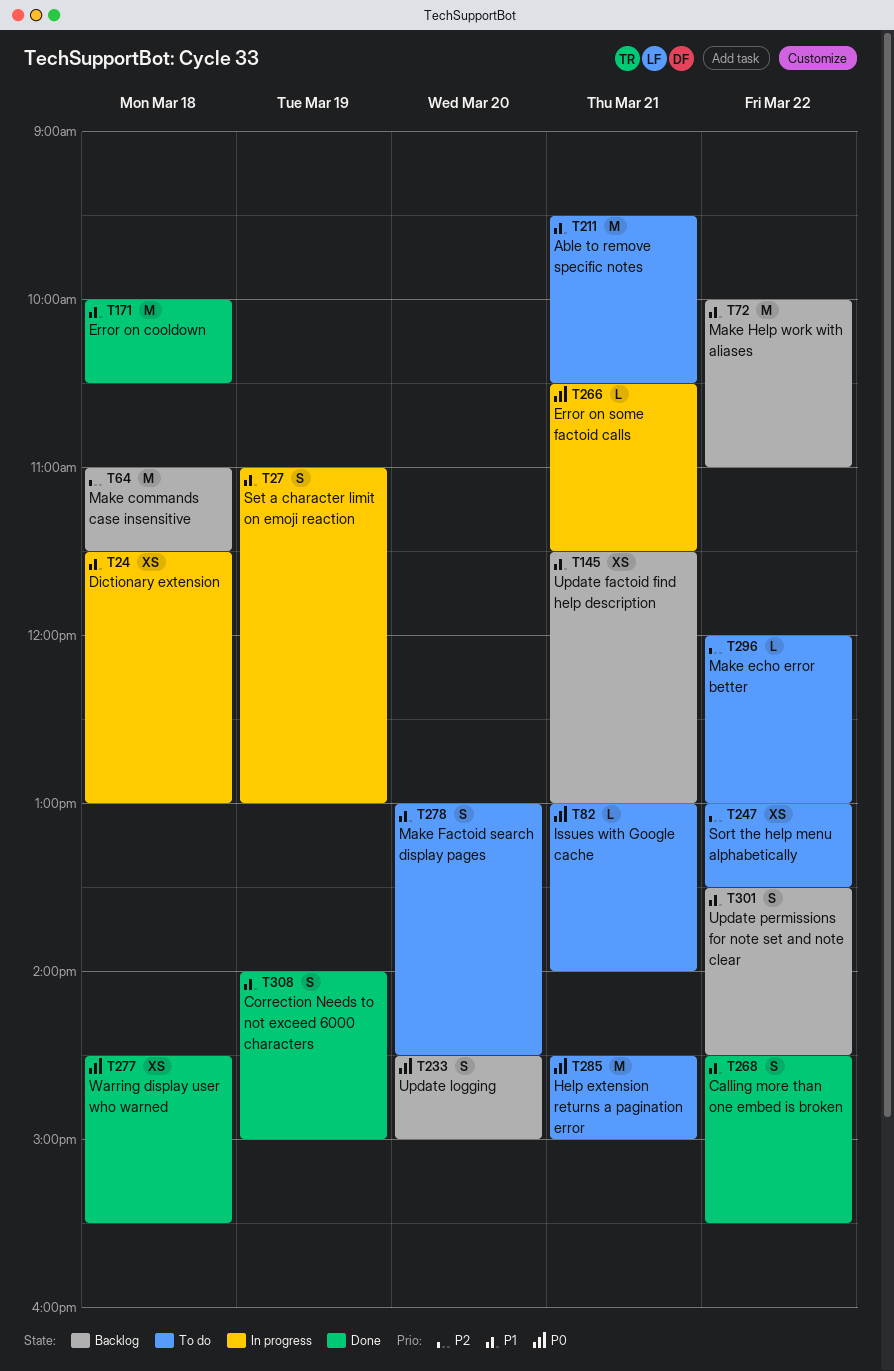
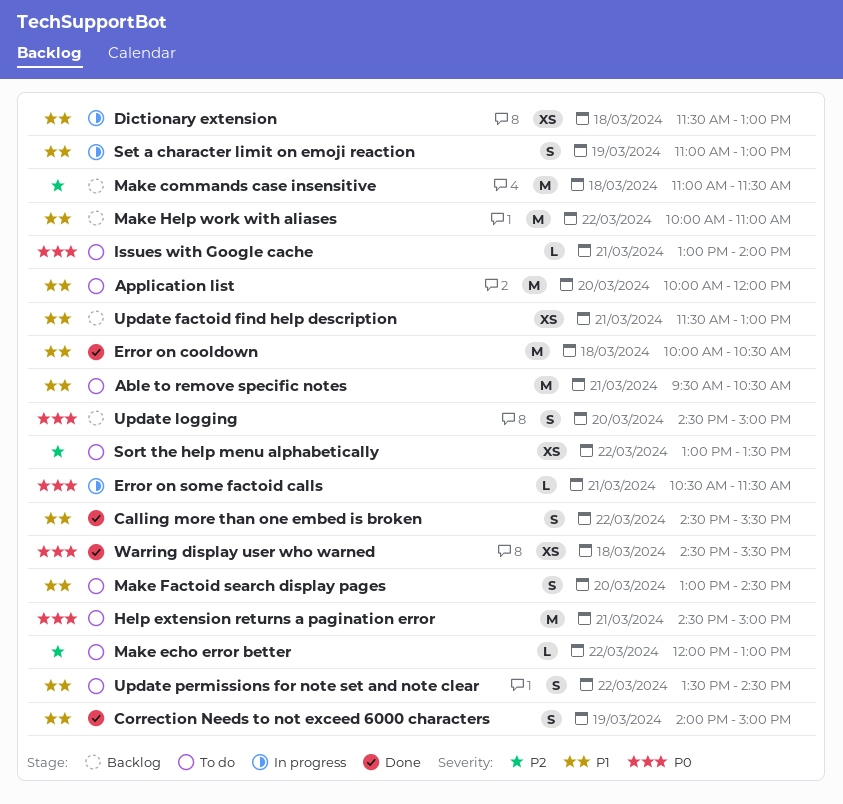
Application list: none -> present
Update permissions for note set and note clear, status: Backlog -> To do

